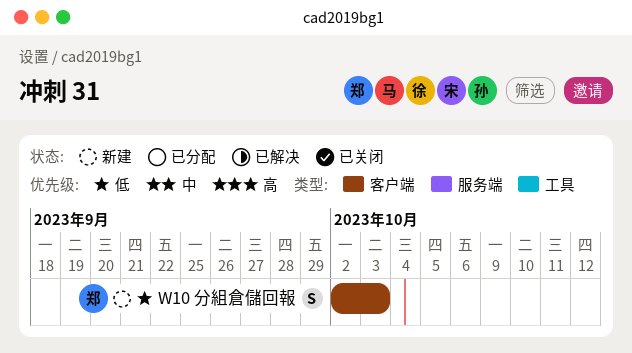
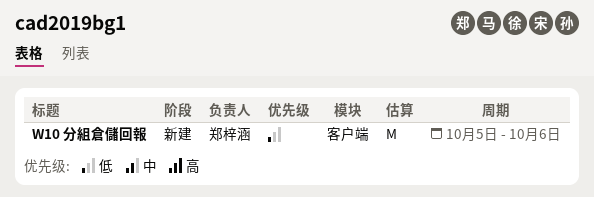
W10 分組倉儲回報, estimate: S -> M
W10 分組倉儲回報, start: Oct 2 -> Oct 5
W10 分組倉儲回報, due: Oct 3 -> Oct 6

